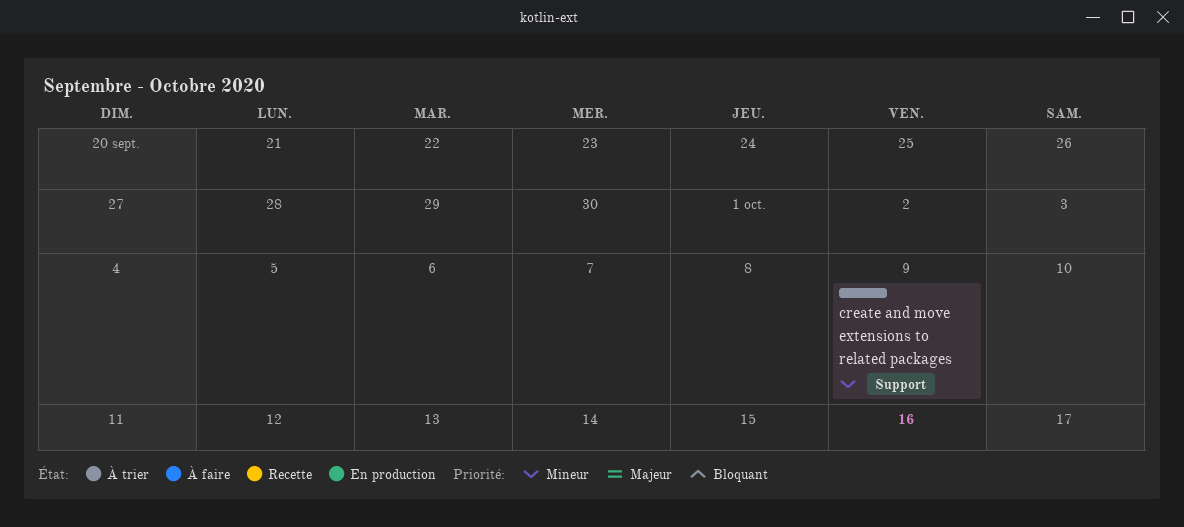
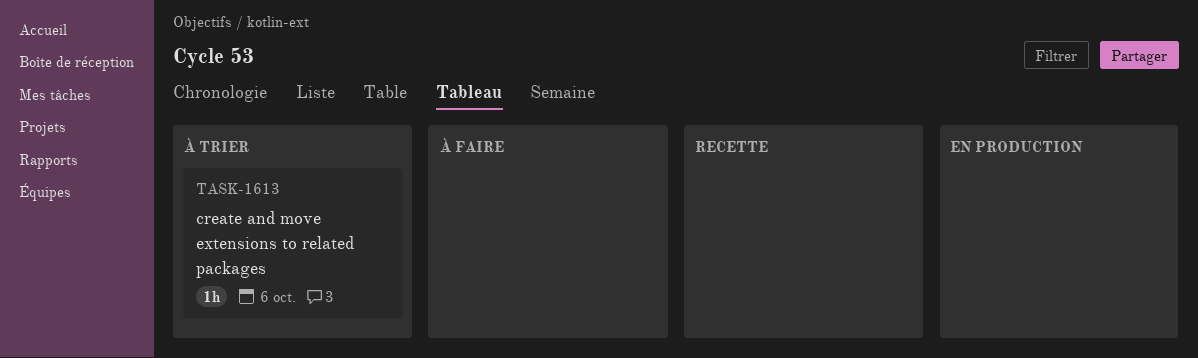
create and move extensions to related packages, due: Oct 9 -> Oct 6

